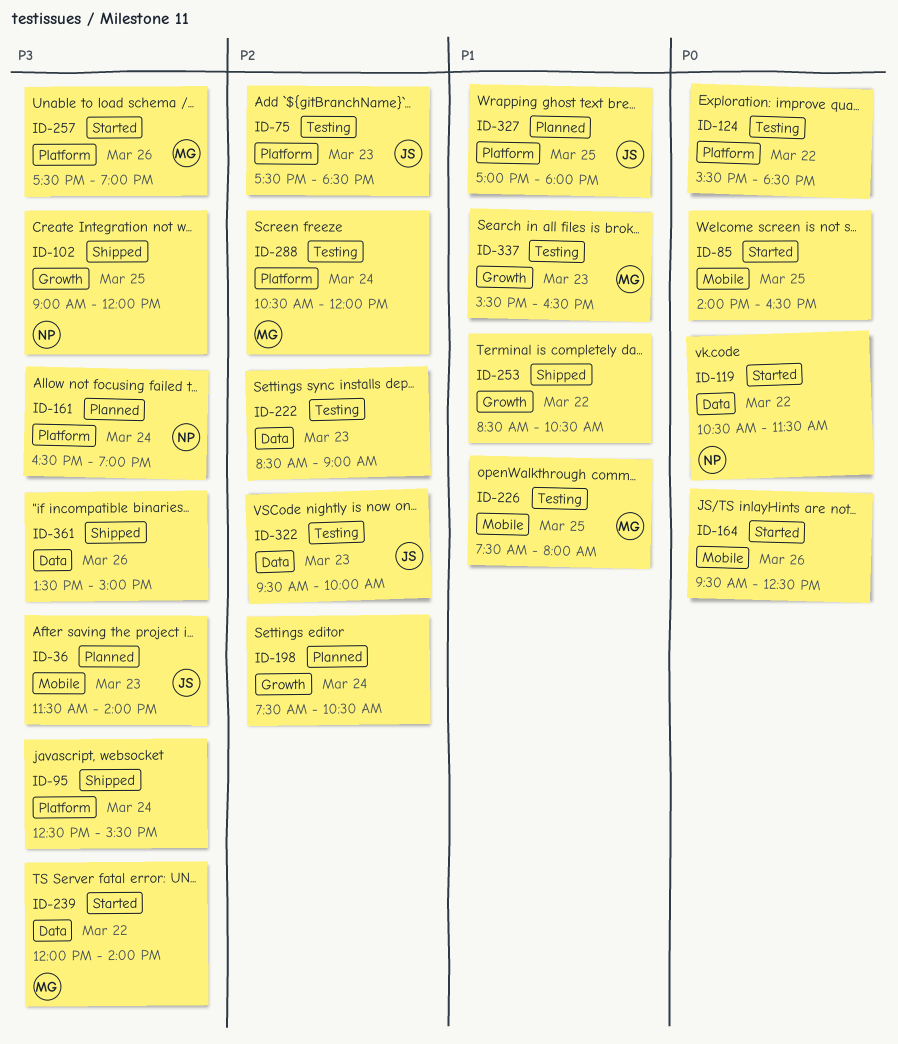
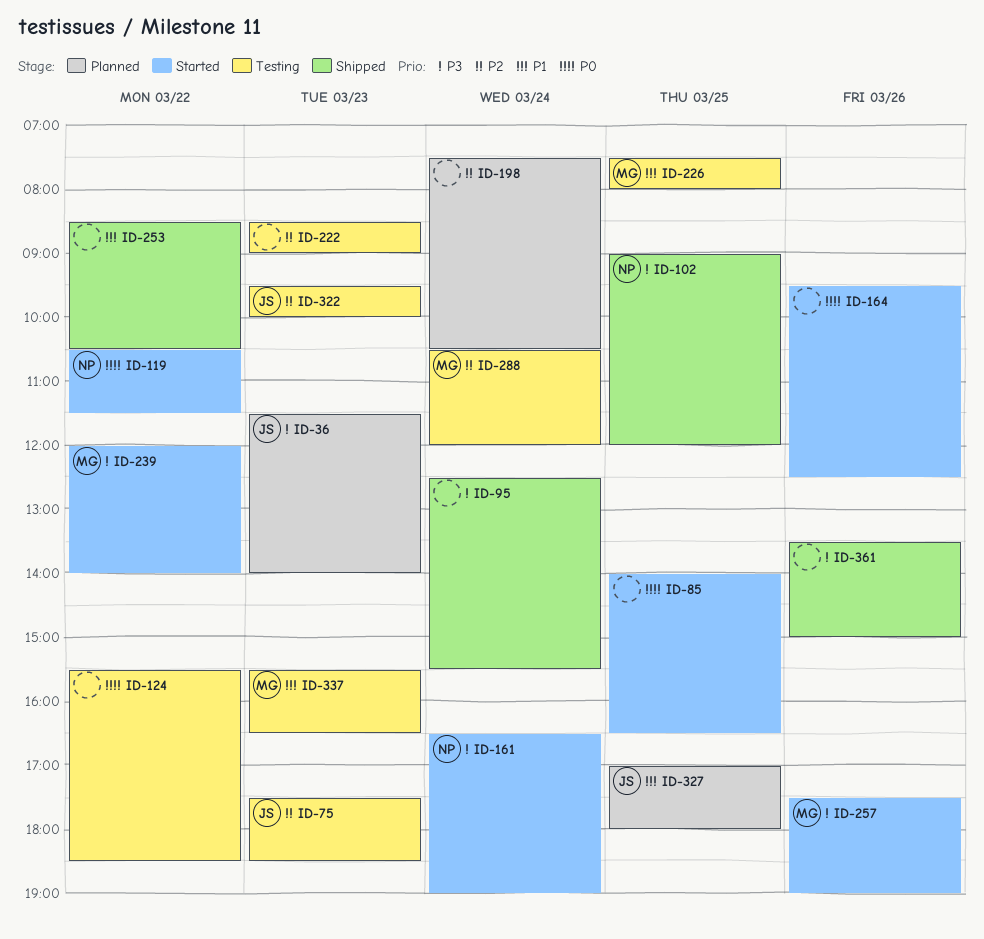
ID-161, status: Planned -> Started

